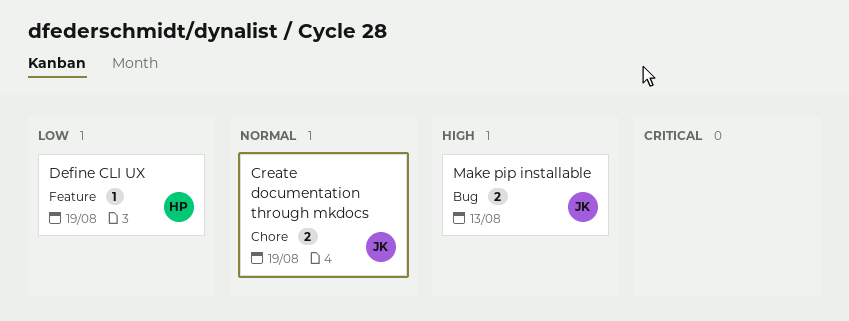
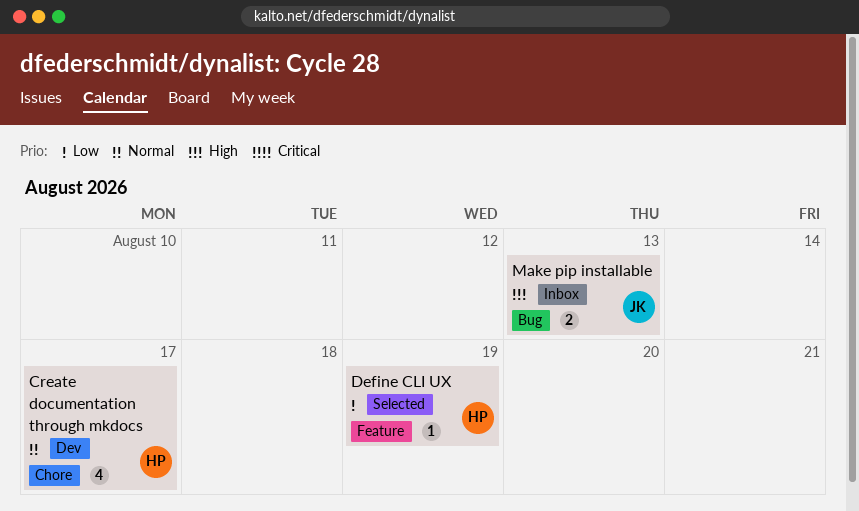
Create documentation through mkdocs, owner: JK -> HP
Create documentation through mkdocs, estimate: 2 -> 4
Create documentation through mkdocs, due: Aug 19 -> Aug 17

